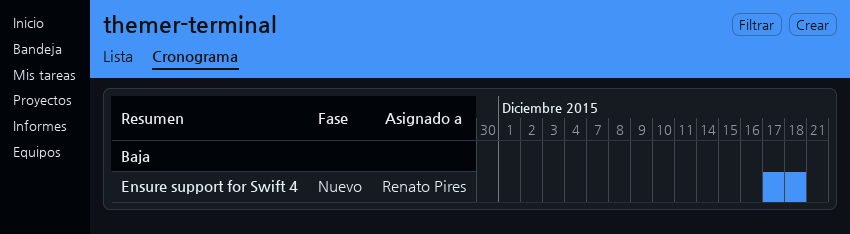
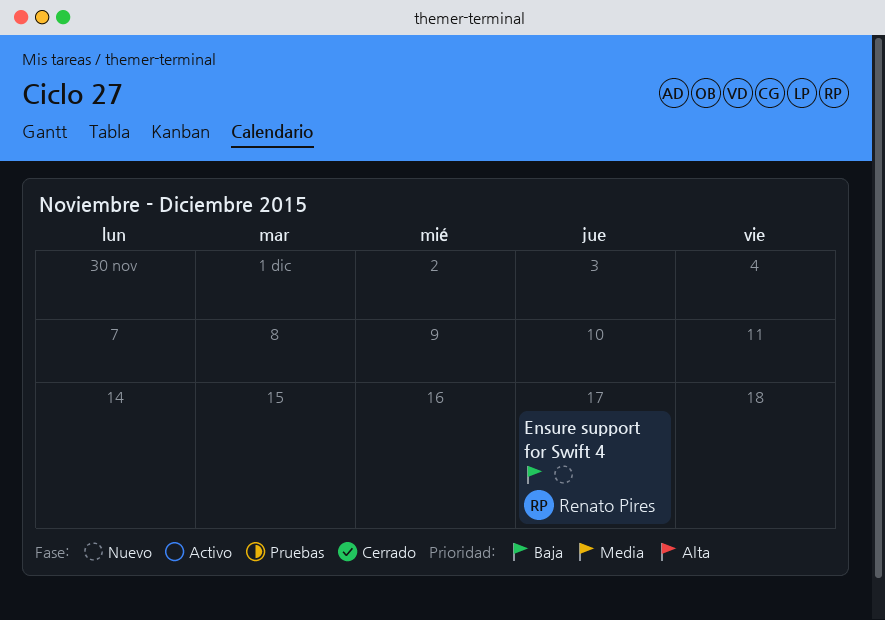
Ensure support for Swift 4, due: Dec 18 -> Dec 17

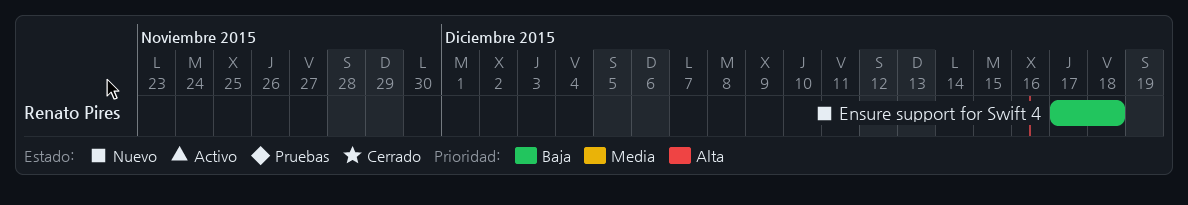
Ensure support for Swift 4, due: Dec 17 -> Dec 18

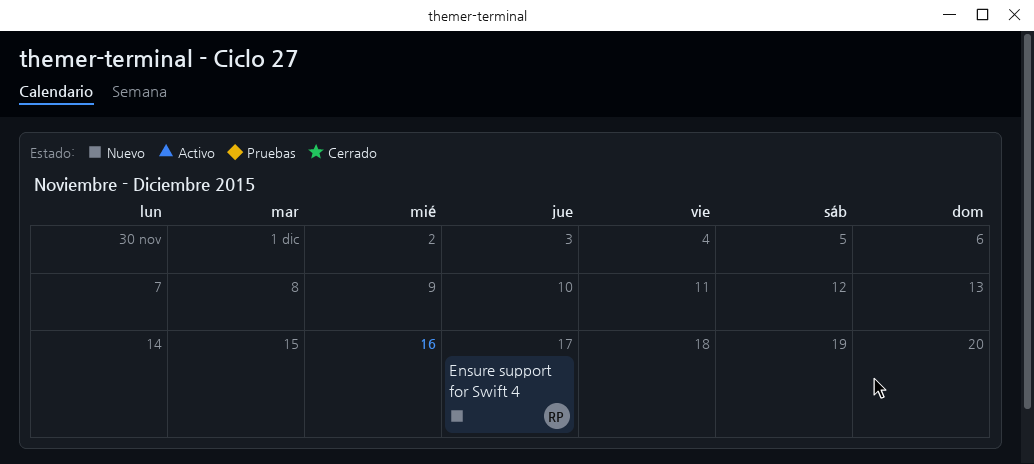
Ensure support for Swift 4, due: Dec 18 -> Dec 17

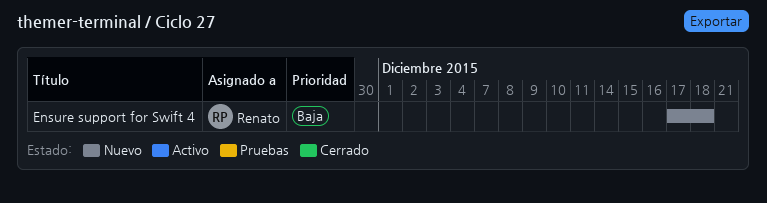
Ensure support for Swift 4, due: Dec 17 -> Dec 18

